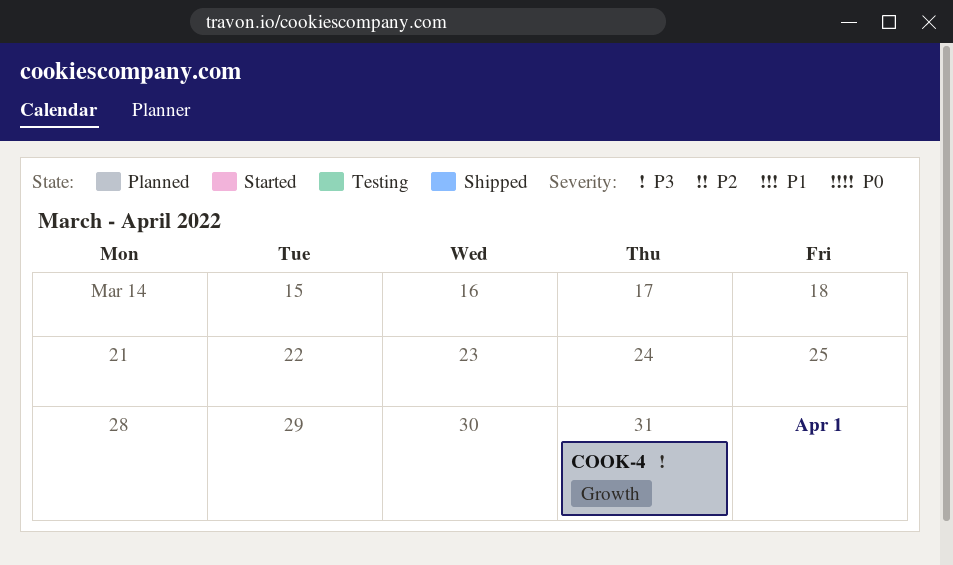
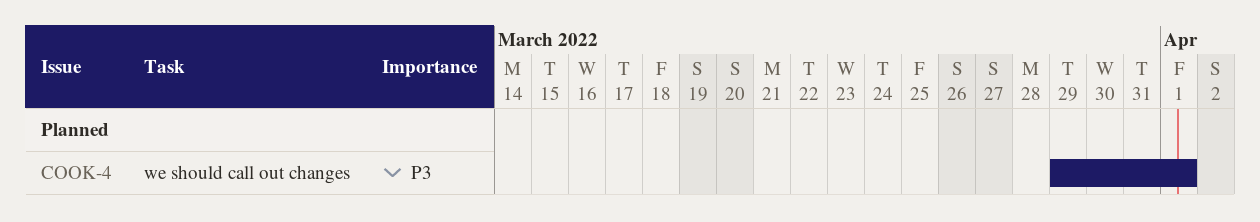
COOK-4, due: Mar 31 -> Apr 1

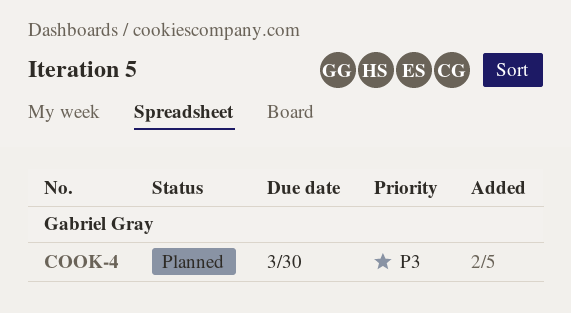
COOK-4, due: Apr 1 -> Mar 30

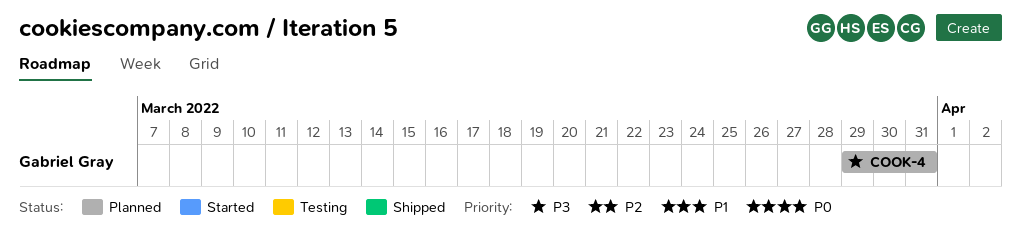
COOK-4, due: Mar 30 -> Mar 31

